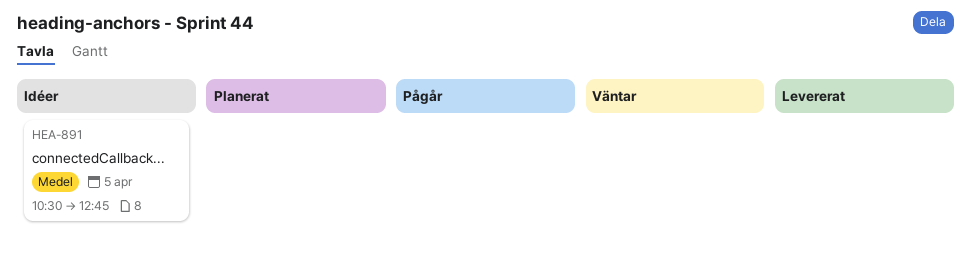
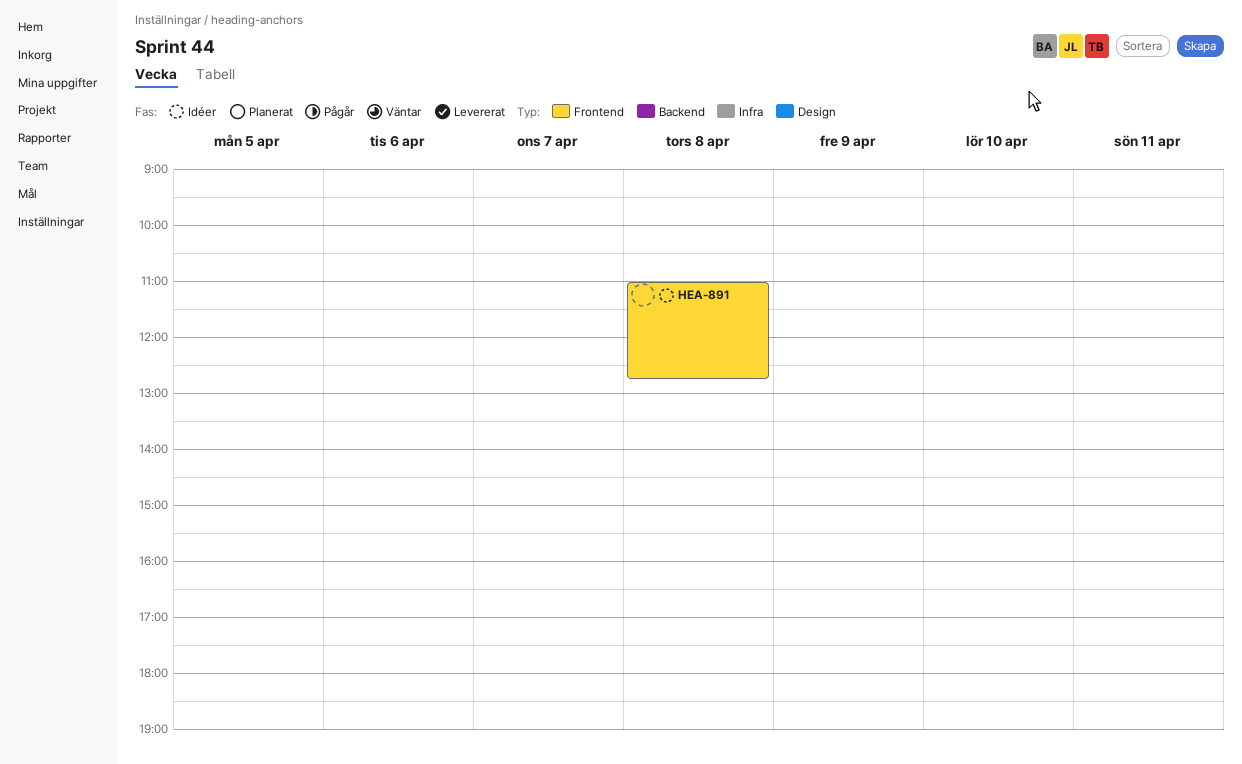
HEA-891, day: Apr 5 -> Apr 8
HEA-891, begins: 10:30 -> 11:00

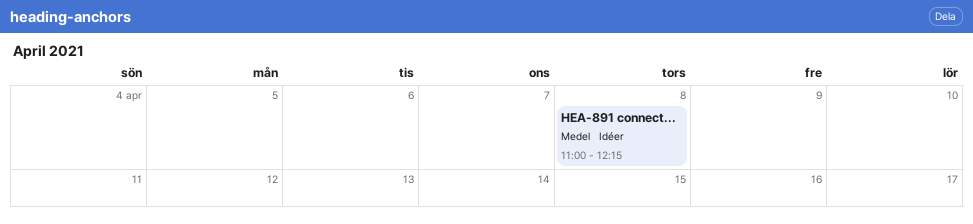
HEA-891, ends: 12:45 -> 12:15

